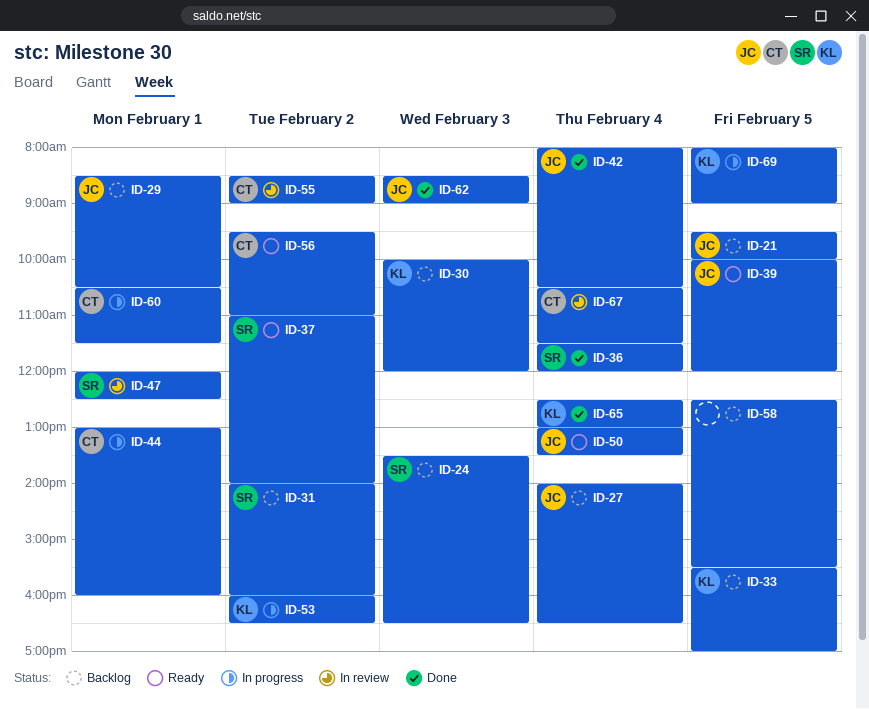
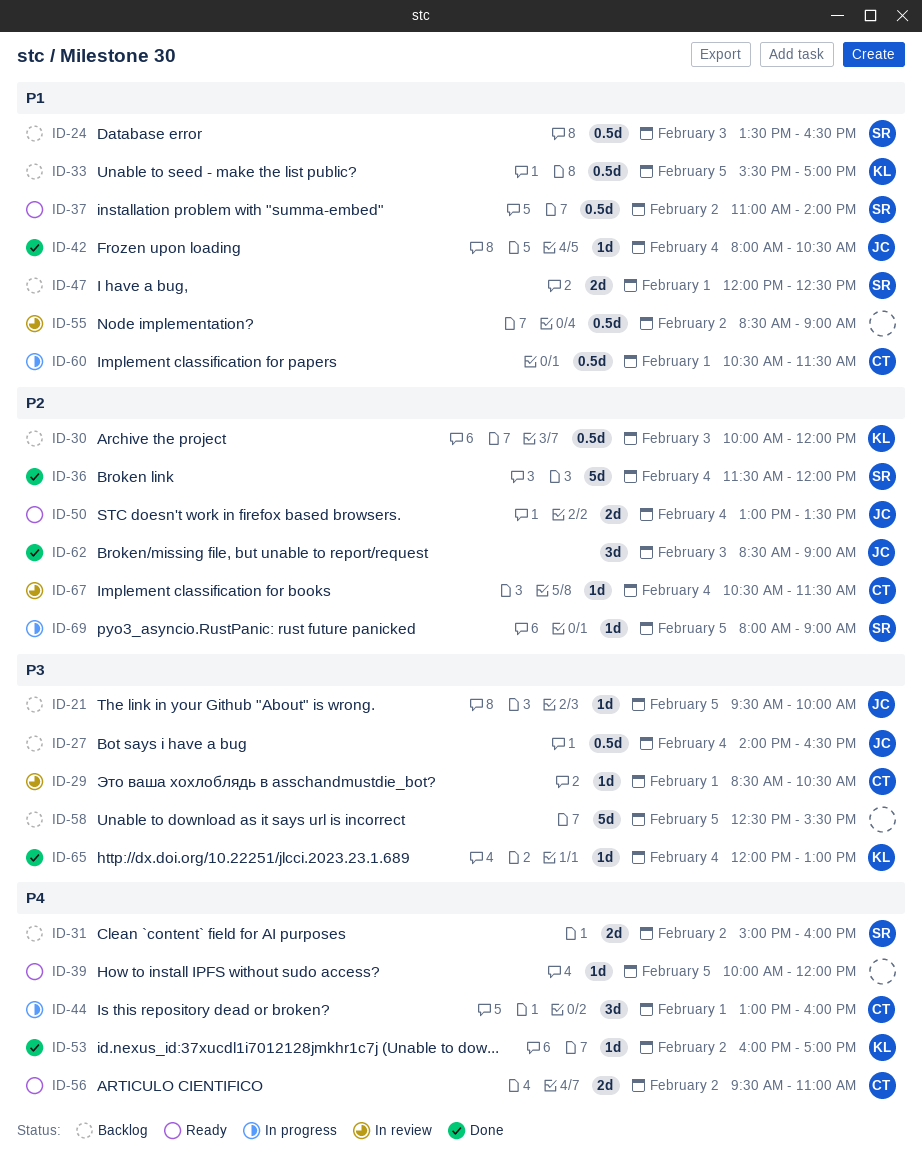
ID-29, status: Backlog -> In review
ID-29, owner: JC -> CT
ID-31, begins: 14:00 -> 15:00
ID-39, owner: JC -> none
ID-47, status: In review -> Backlog
ID-53, status: In progress -> Done
ID-53, ends: 16:30 -> 17:00
ID-55, owner: CT -> none
ID-65, begins: 12:30 -> 12:00
ID-69, owner: KL -> SR

